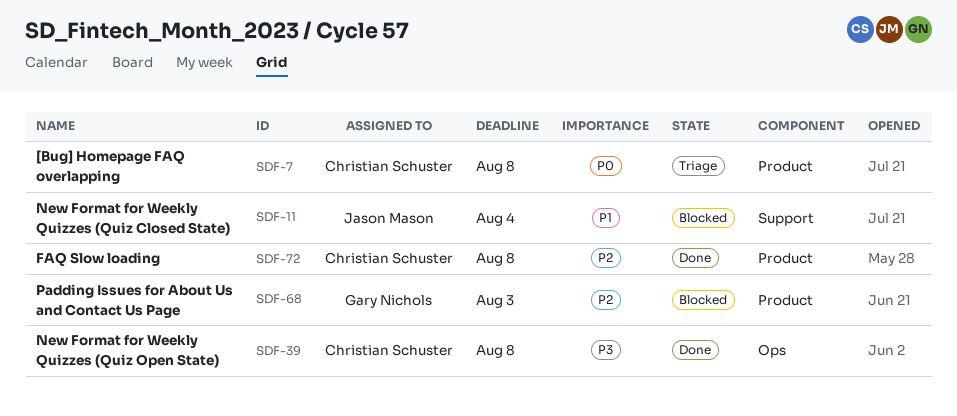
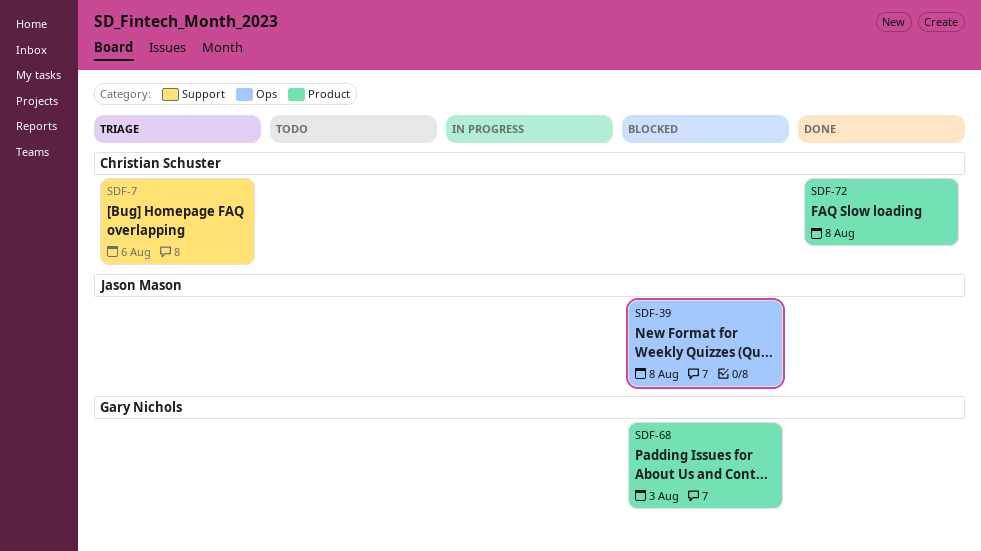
SDF-7, label: Product -> Support
SDF-7, due: Aug 8 -> Aug 6
SDF-11: present -> none
SDF-39, status: Done -> Blocked
SDF-39, owner: Christian Schuster -> Jason Mason

